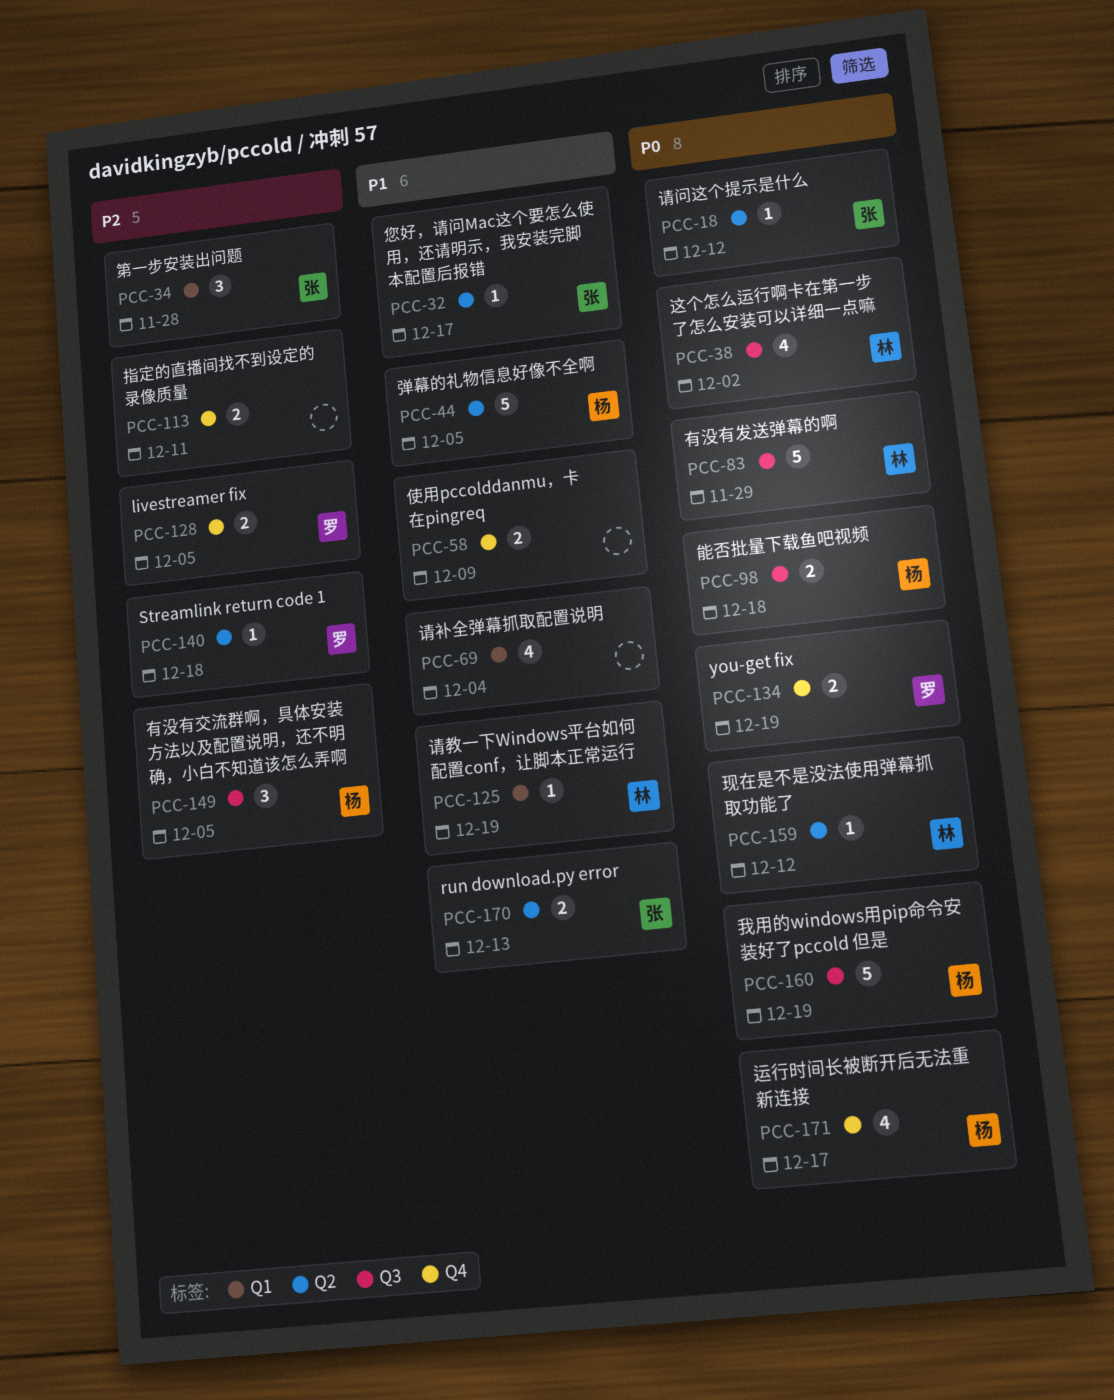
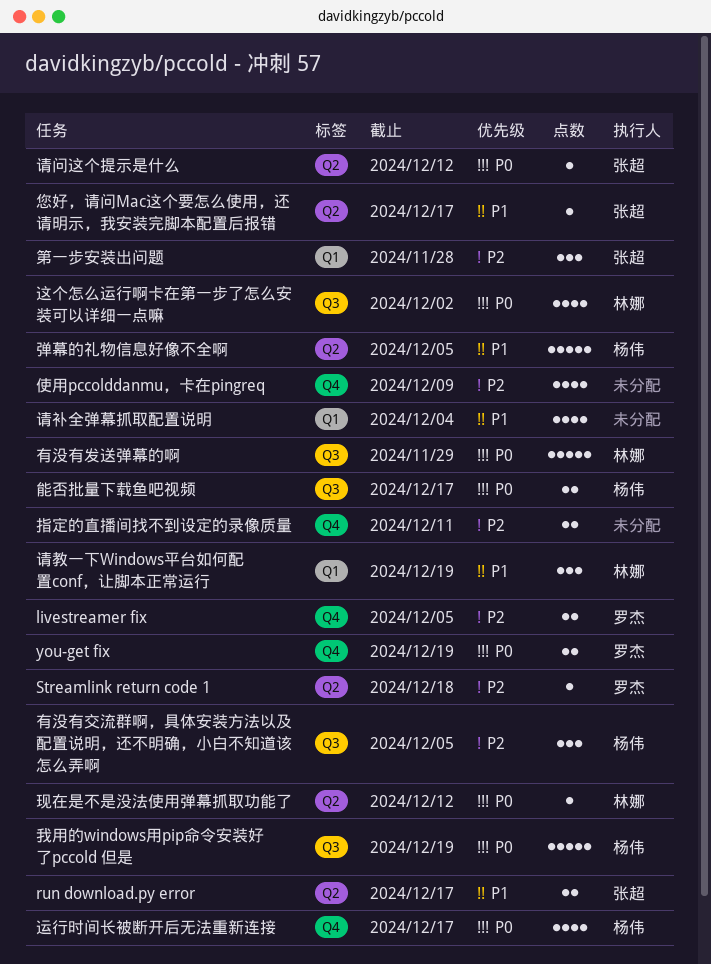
run download.py error, due: Dec 13 -> Dec 17
使用pccolddanmu，卡在pingreq, priority: P1 -> P2
使用pccolddanmu，卡在pingreq, estimate: 2 -> 4
能否批量下载鱼吧视频, due: Dec 18 -> Dec 17
请教一下Windows平台如何配置conf，让脚本正常运行, estimate: 1 -> 3

